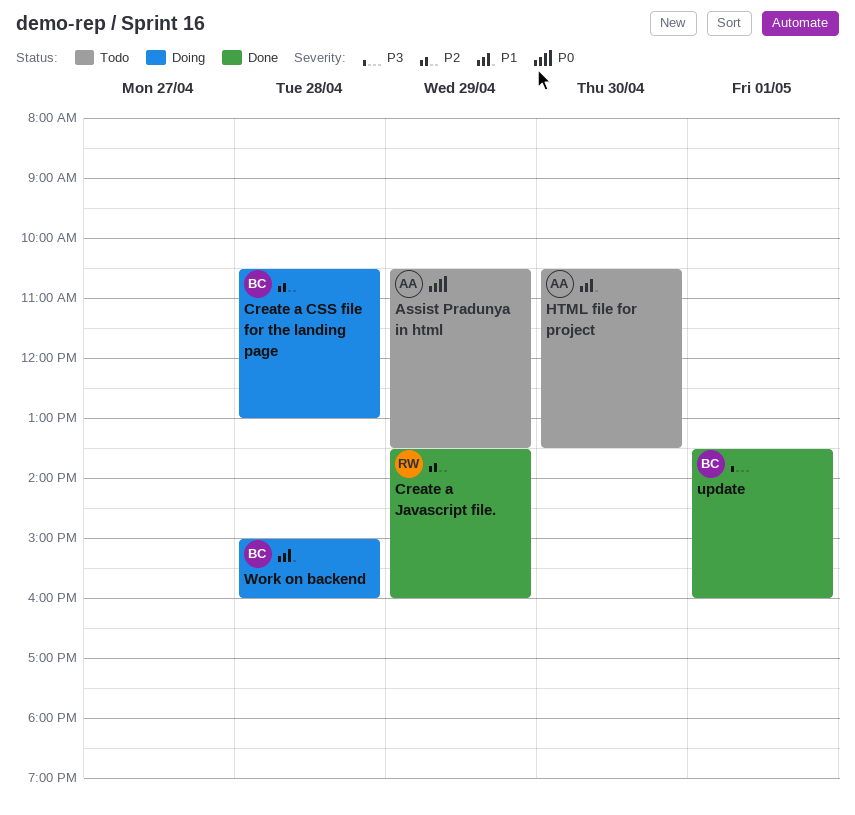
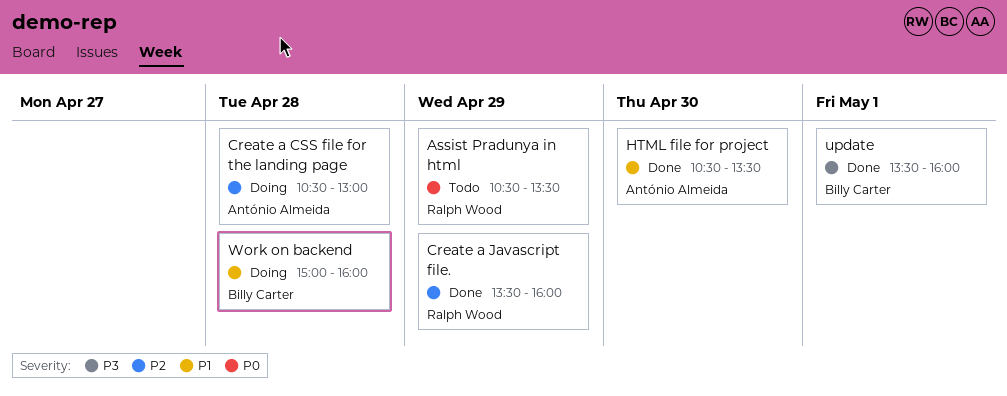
Assist Pradunya in html, owner: António Almeida -> Ralph Wood
Create a CSS file for the landing page, owner: Billy Carter -> António Almeida
HTML file for project, status: Todo -> Done

